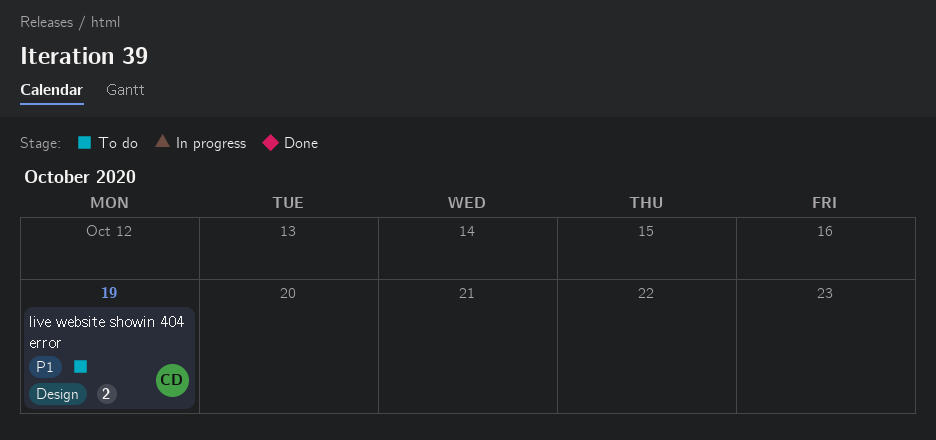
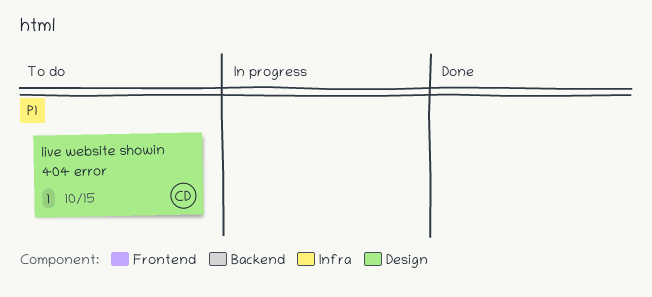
live website showin 404 error, estimate: 2 -> 1
live website showin 404 error, due: Oct 19 -> Oct 15

